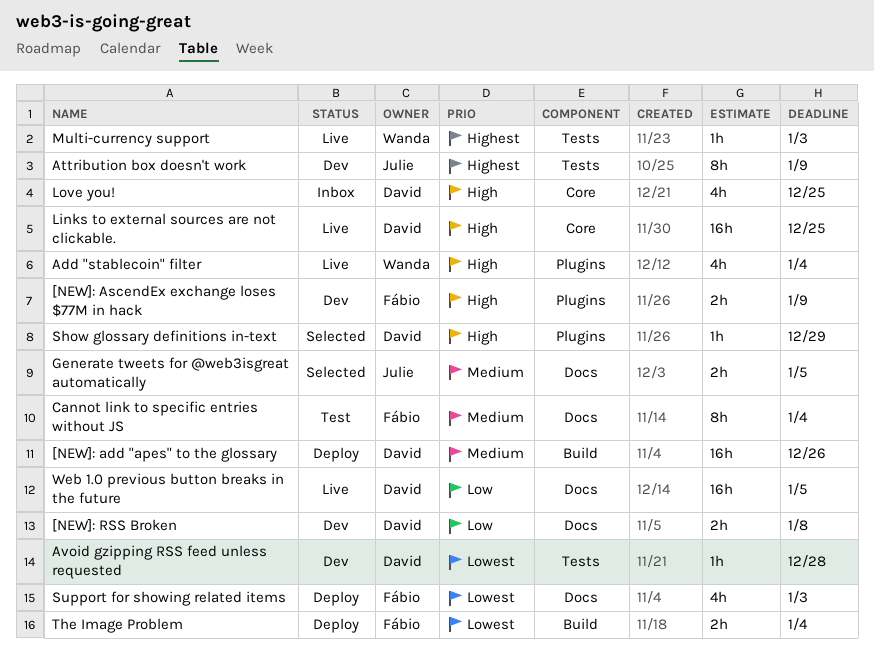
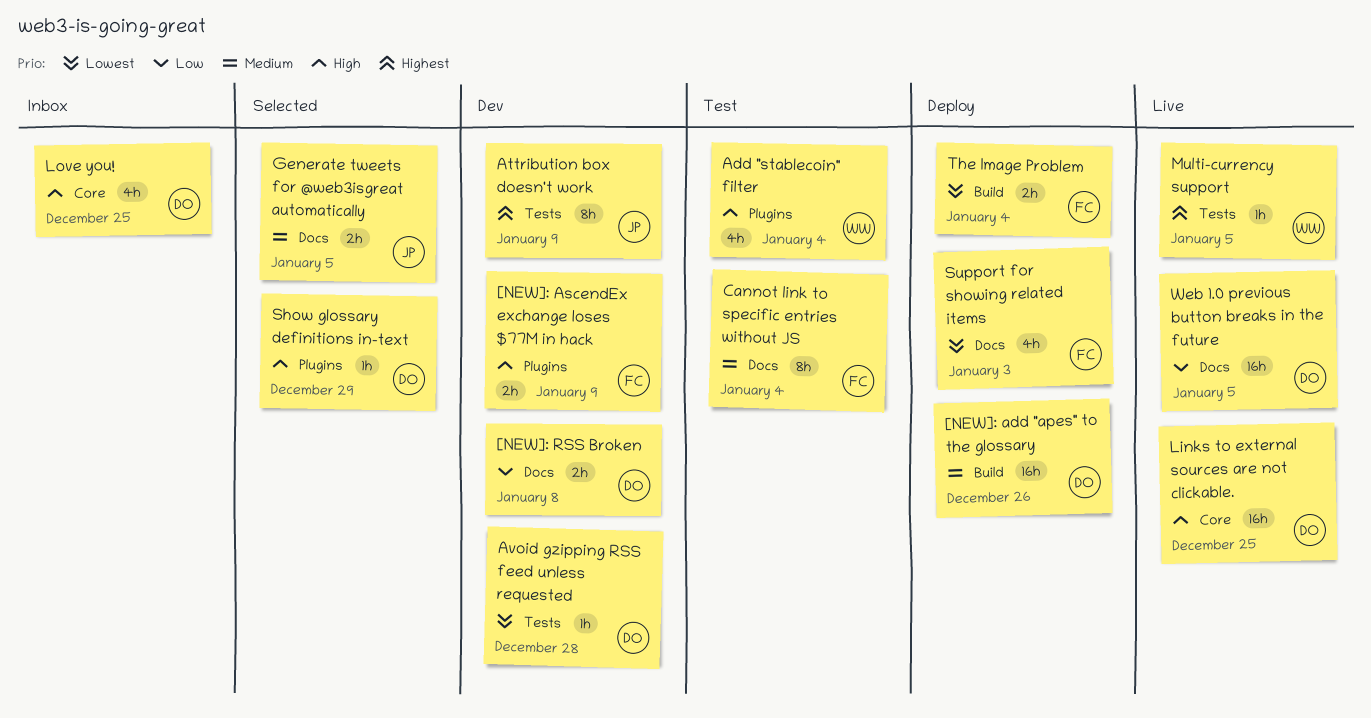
Add "stablecoin" filter, status: Live -> Test
Multi-currency support, due: Jan 3 -> Jan 5

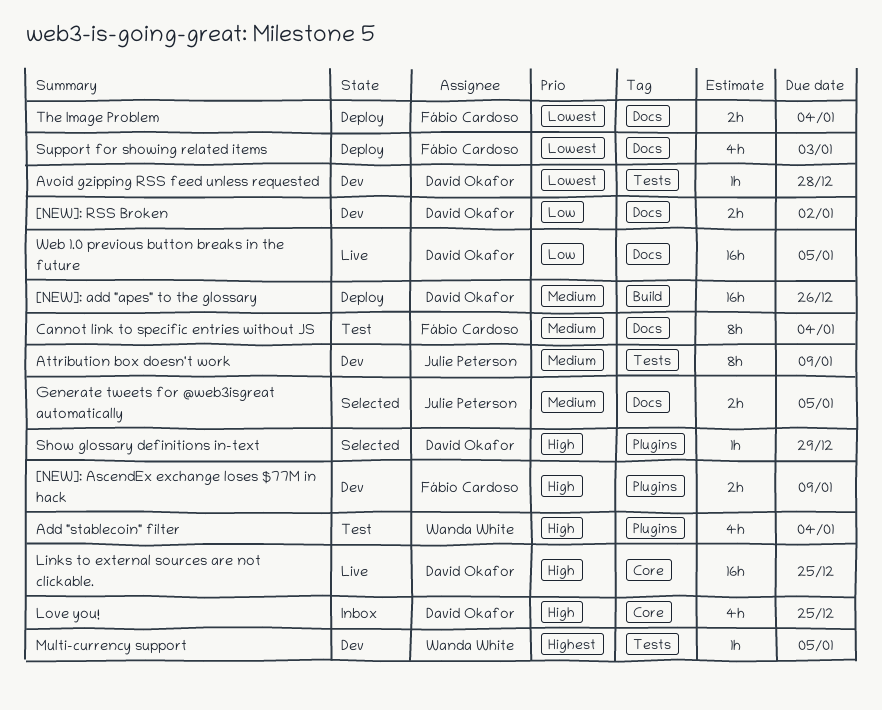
[NEW]: RSS Broken, due: Jan 8 -> Jan 2
Attribution box doesn't work, priority: Highest -> Medium
Multi-currency support, status: Live -> Dev
The Image Problem, label: Build -> Docs

